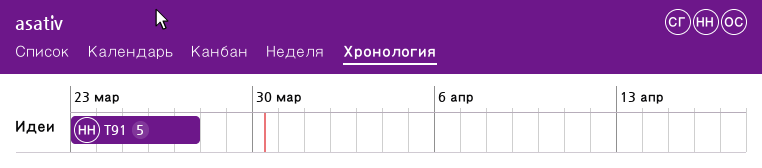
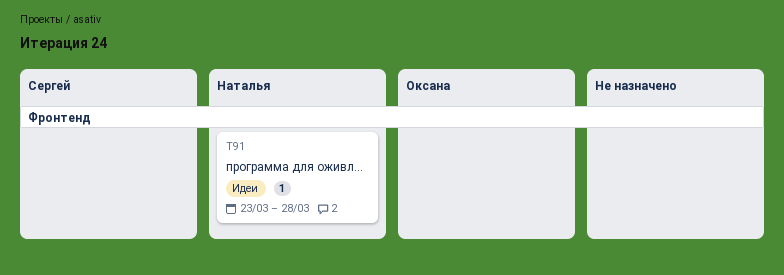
T91, estimate: 5 -> 1
T91, due: Mar 27 -> Mar 28

